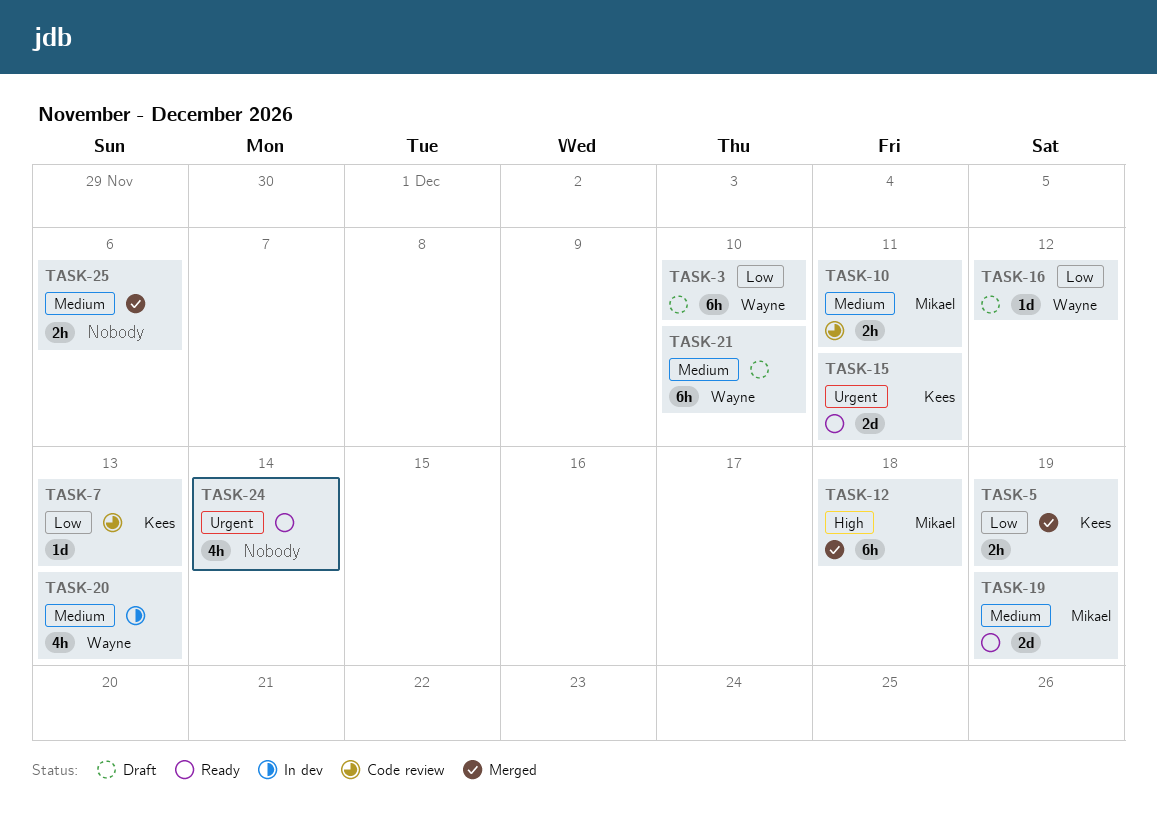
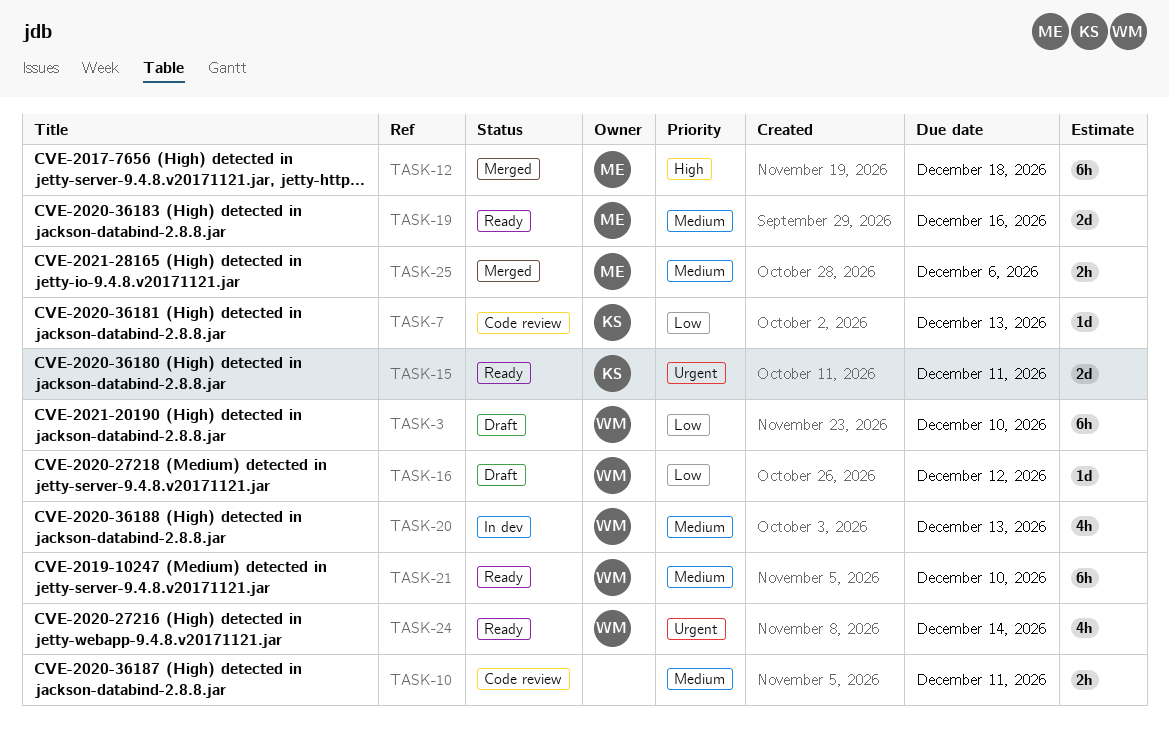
TASK-5: present -> none
TASK-10, owner: Mikael -> none
TASK-19, due: Dec 19 -> Dec 16
TASK-21, status: Draft -> Ready
TASK-24, owner: none -> Wayne
TASK-25, owner: none -> Mikael

